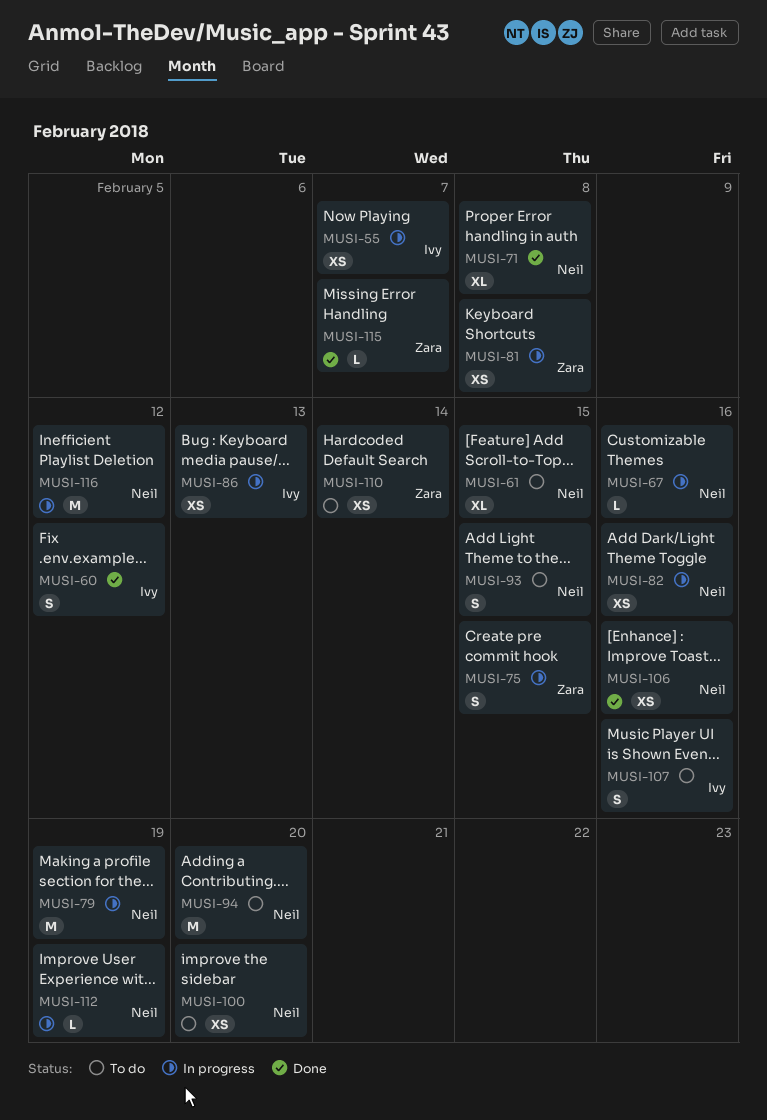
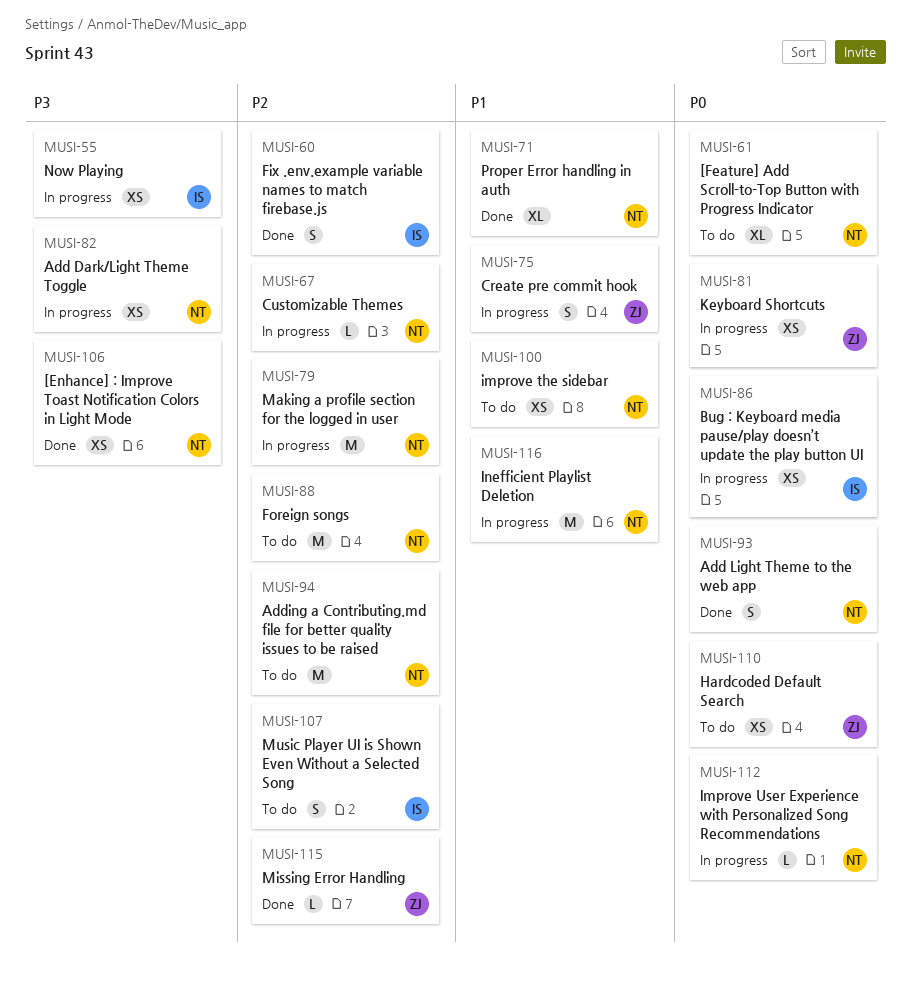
MUSI-88: none -> present
MUSI-93, status: To do -> Done

